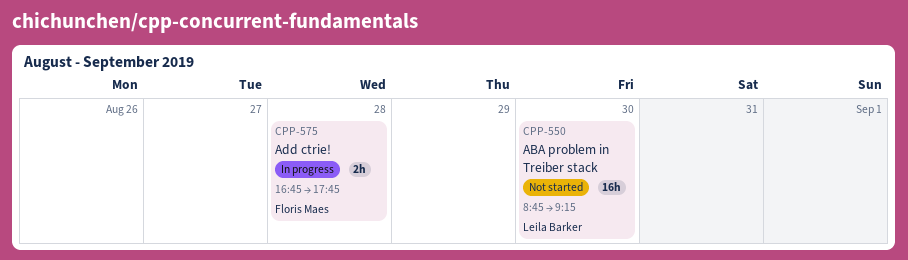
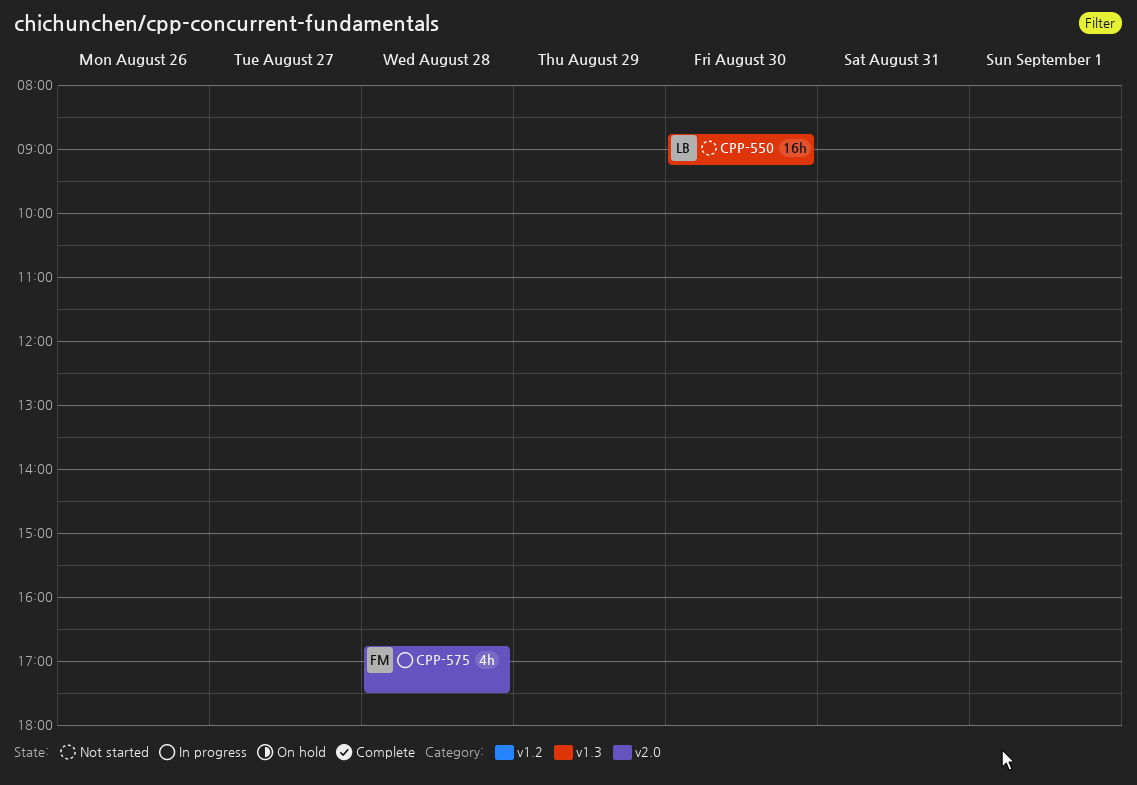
CPP-575, estimate: 2h -> 4h
CPP-575, ends: 17:45 -> 17:30

